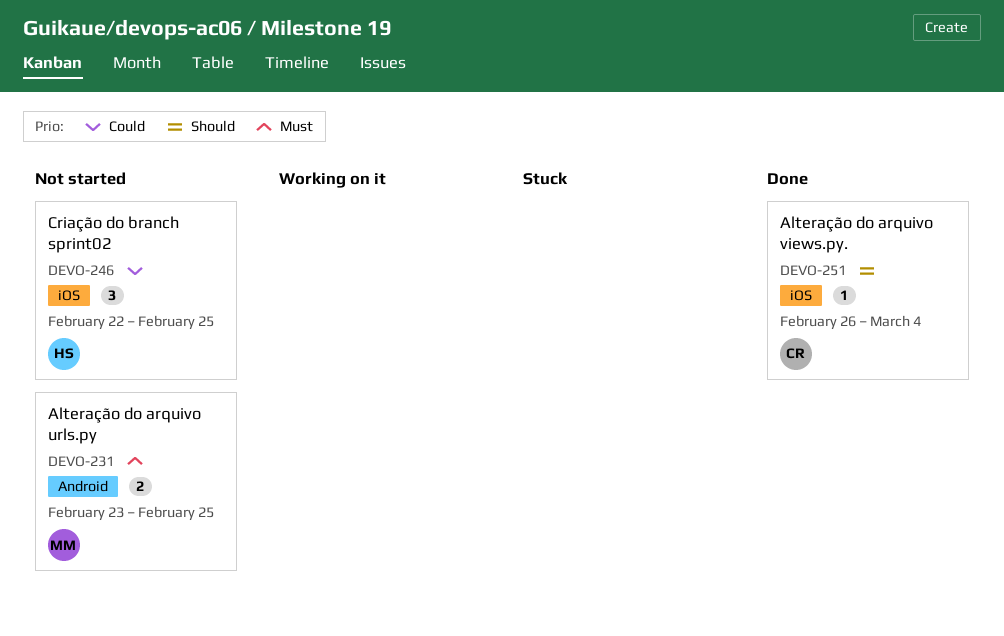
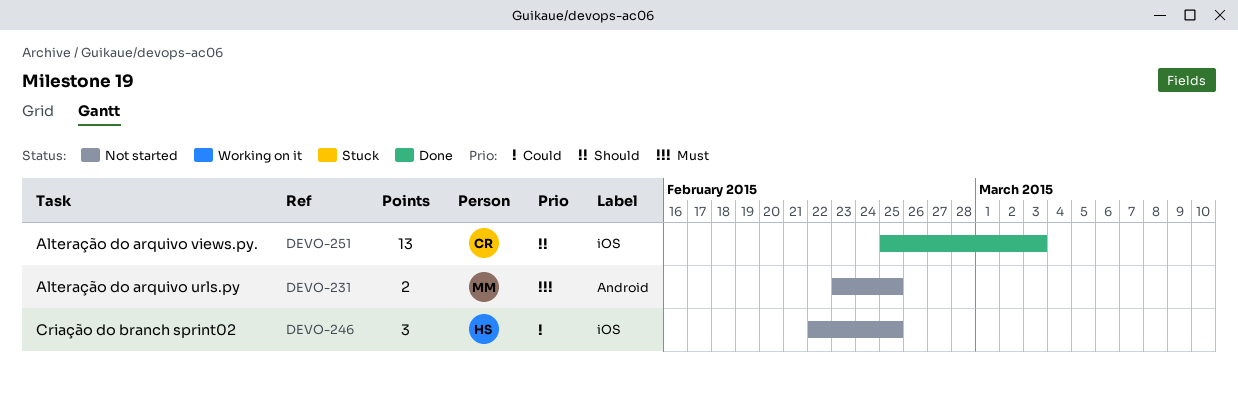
DEVO-251, estimate: 1 -> 13
DEVO-251, start: Feb 26 -> Feb 25
DEVO-251, due: Mar 4 -> Mar 3

